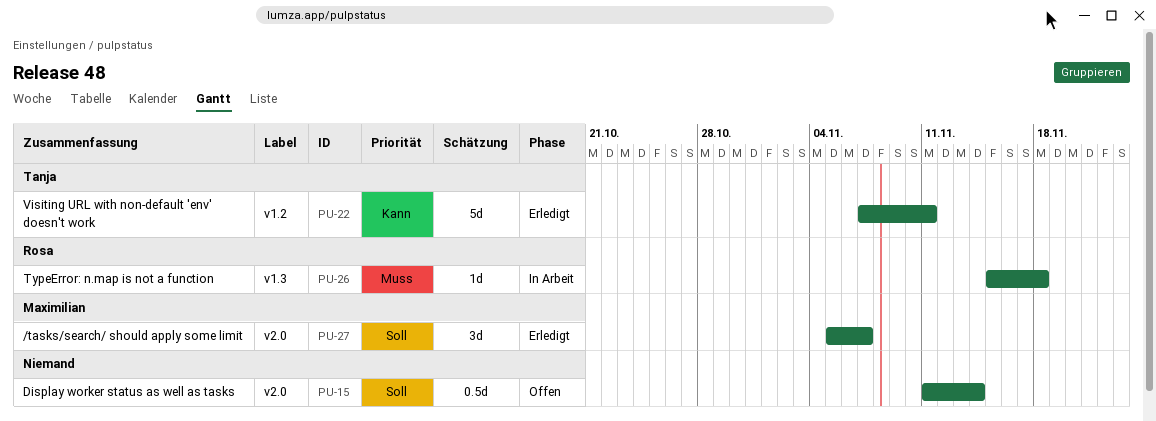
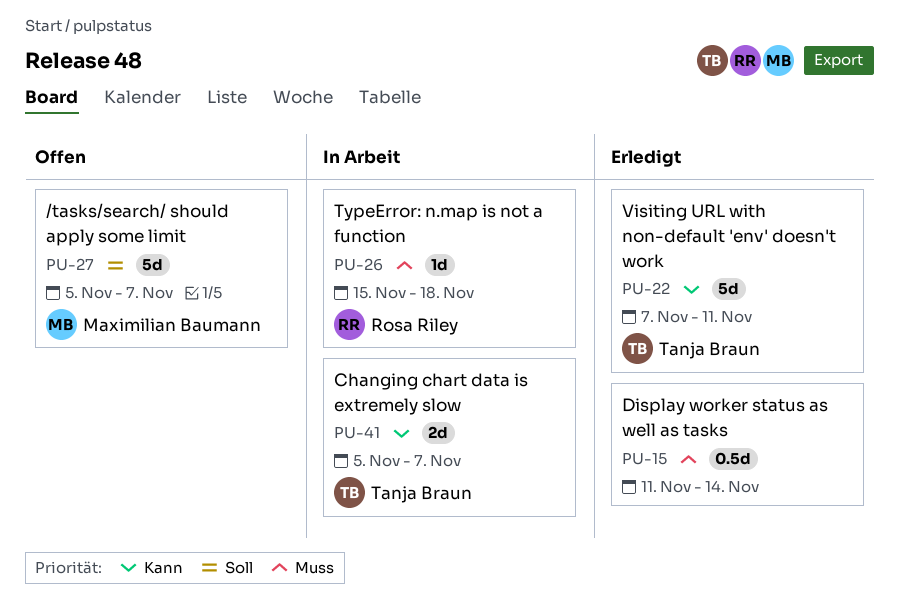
PU-15, status: Offen -> Erledigt
PU-15, priority: Soll -> Muss
PU-27, status: Erledigt -> Offen
PU-27, estimate: 3d -> 5d
PU-41: none -> present

